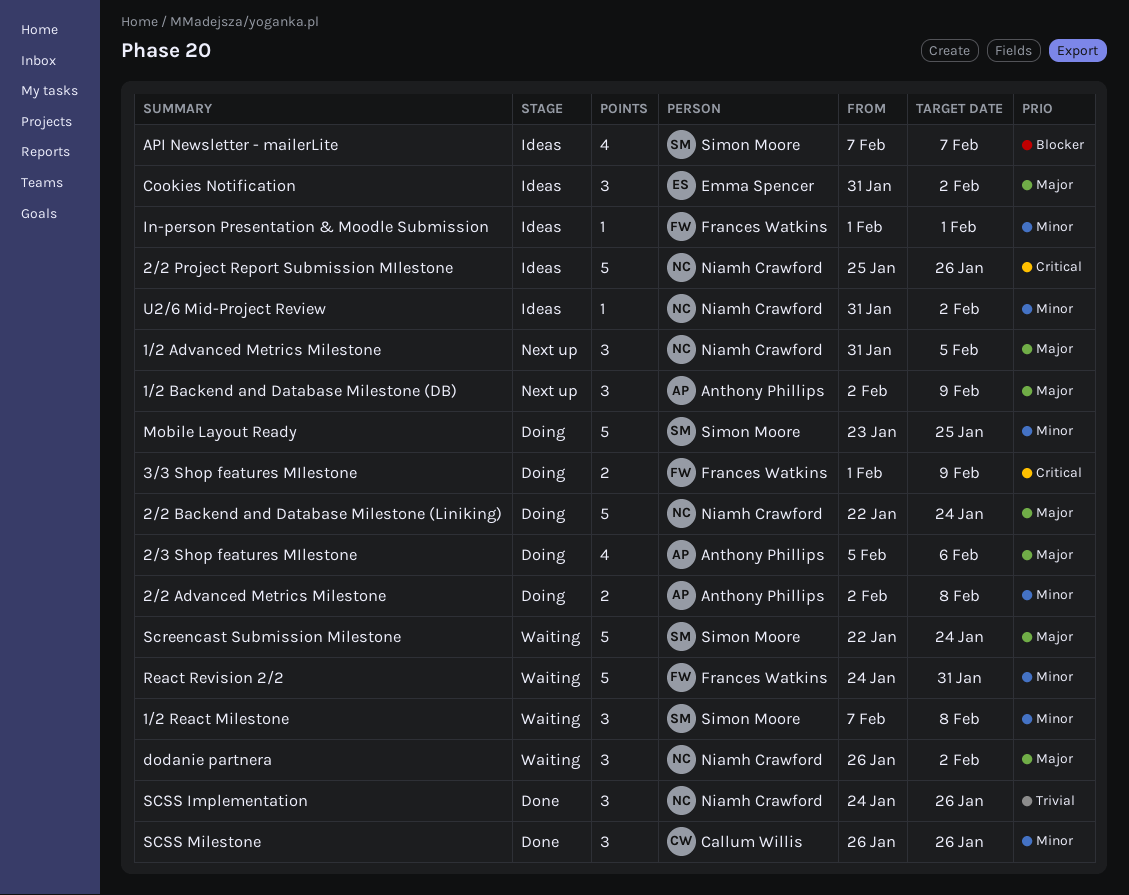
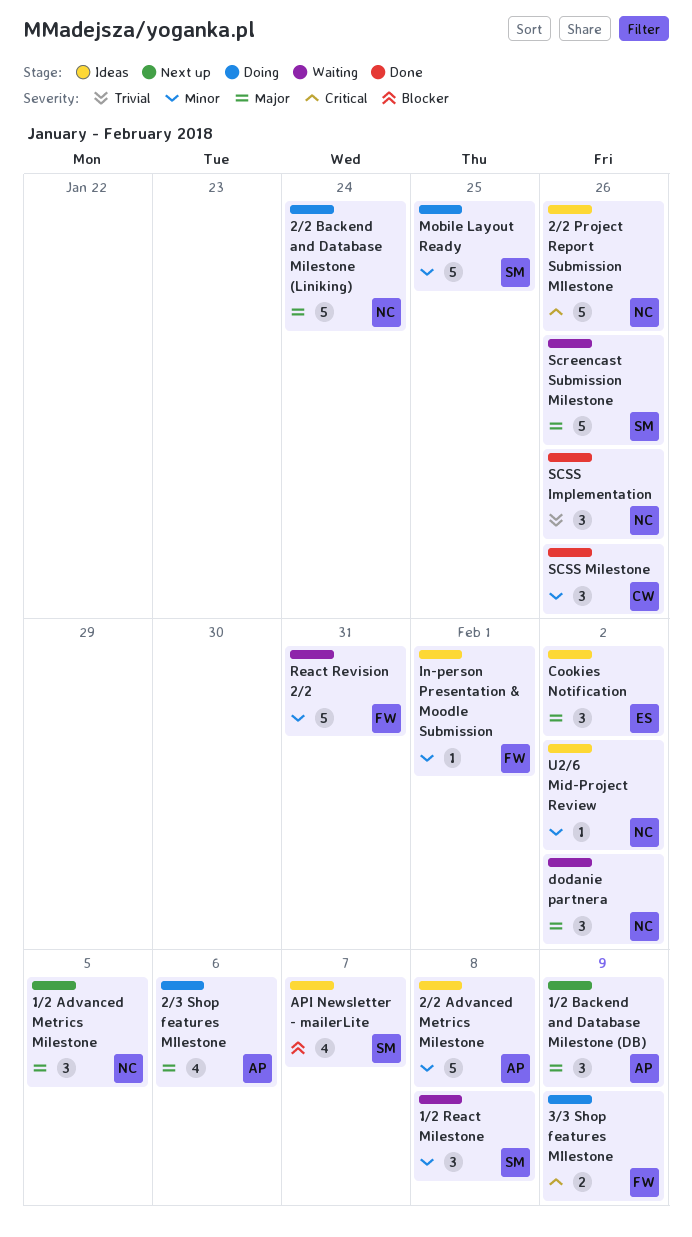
2/2 Advanced Metrics Milestone, status: Doing -> Ideas
2/2 Advanced Metrics Milestone, estimate: 2 -> 5
Screencast Submission Milestone, due: Jan 24 -> Jan 26

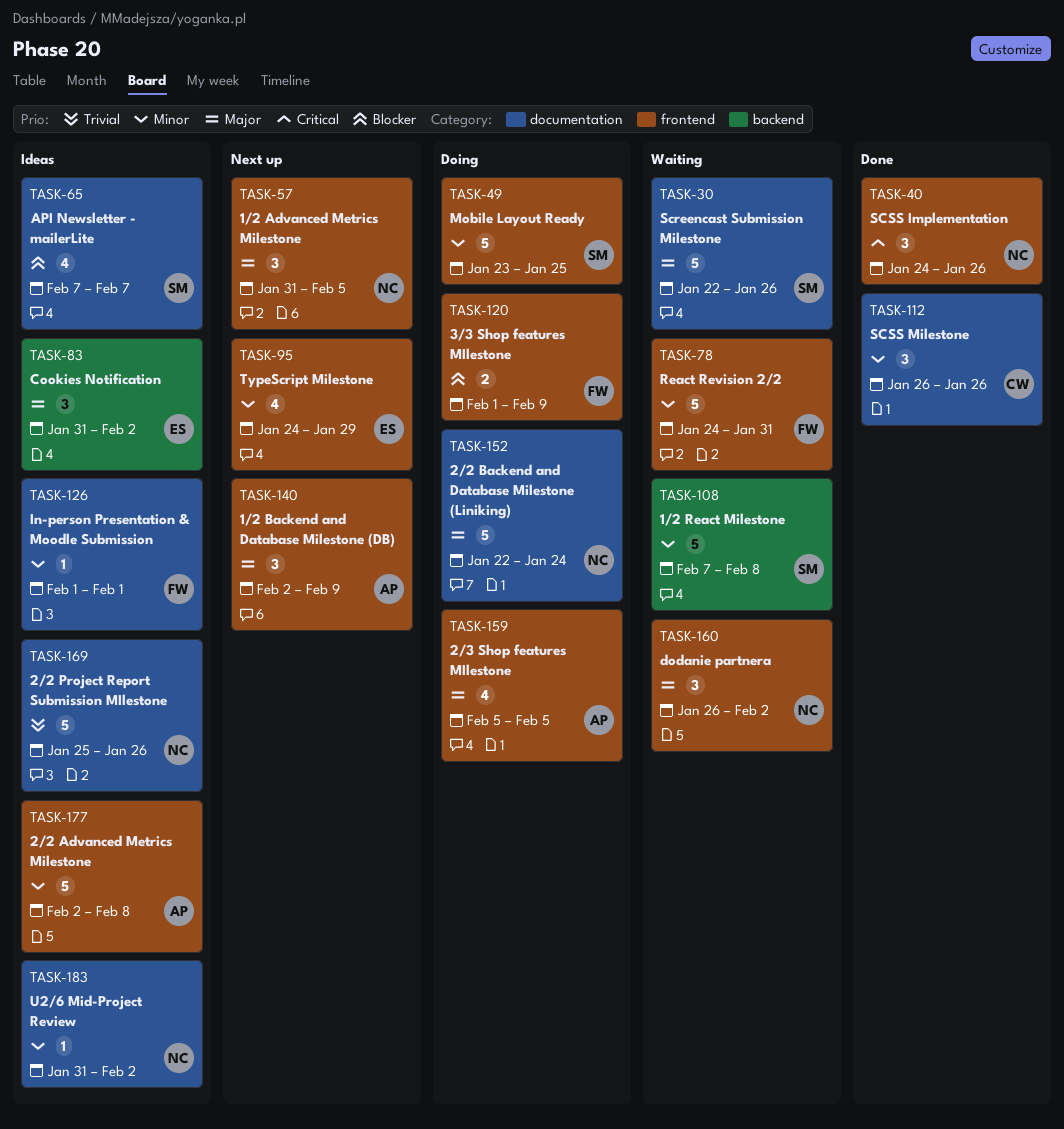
1/2 React Milestone, estimate: 3 -> 5
2/2 Project Report Submission MIlestone, priority: Critical -> Trivial
2/3 Shop features MIlestone, due: Feb 6 -> Feb 5
3/3 Shop features MIlestone, priority: Critical -> Blocker
SCSS Implementation, priority: Trivial -> Critical
TypeScript Milestone: none -> present

